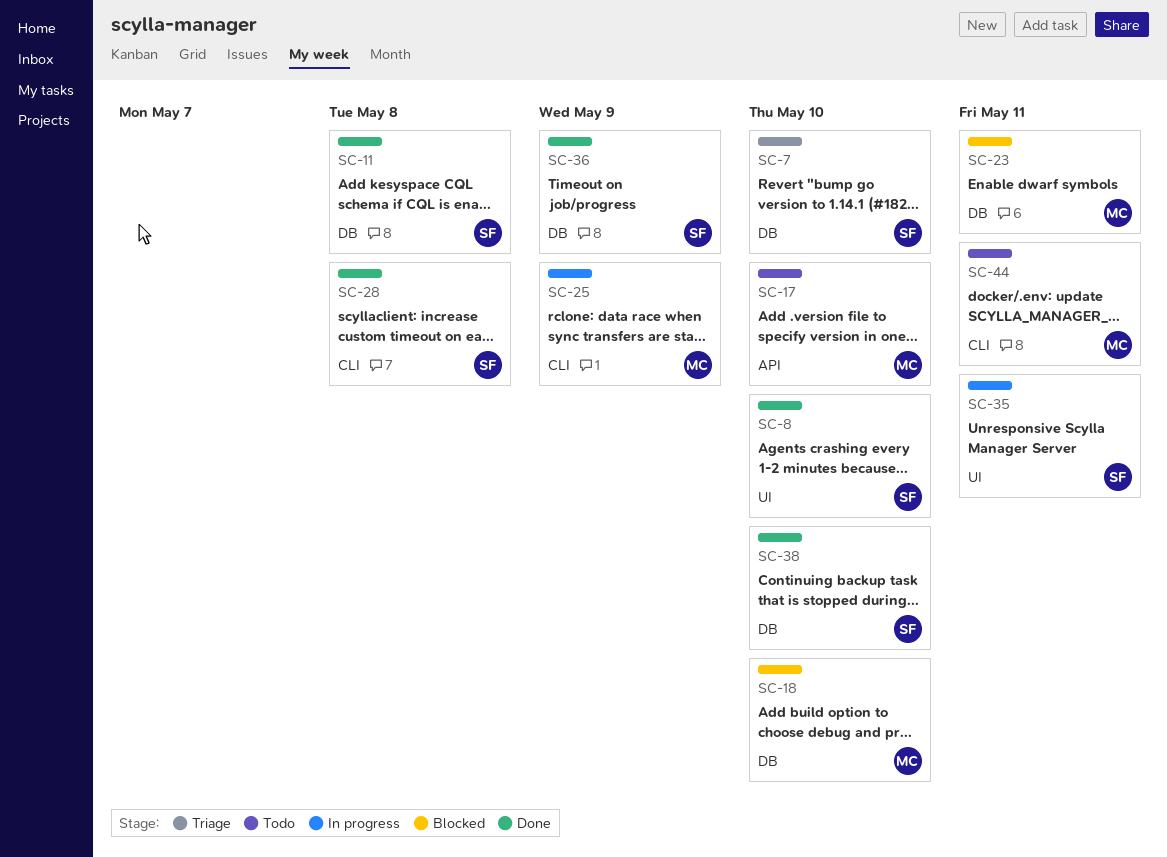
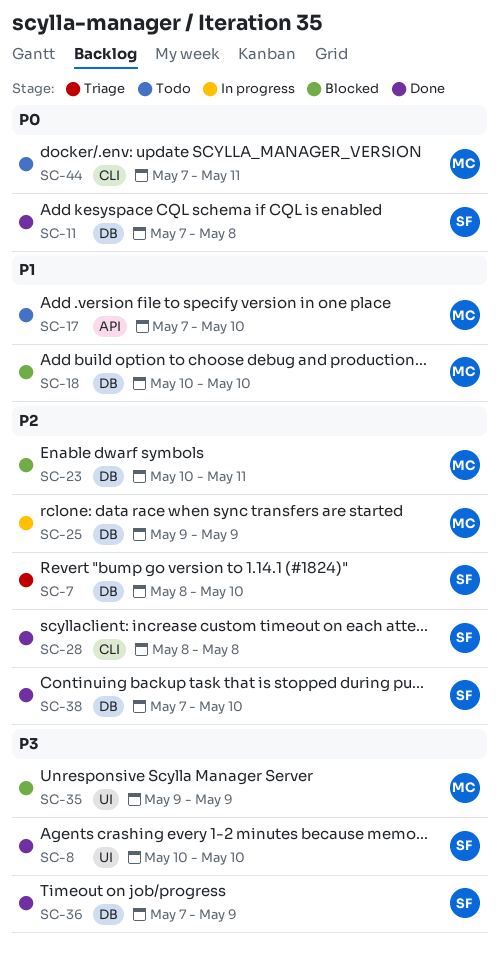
SC-25, label: CLI -> DB
SC-35, status: In progress -> Blocked
SC-35, owner: SF -> MC
SC-35, due: May 11 -> May 9

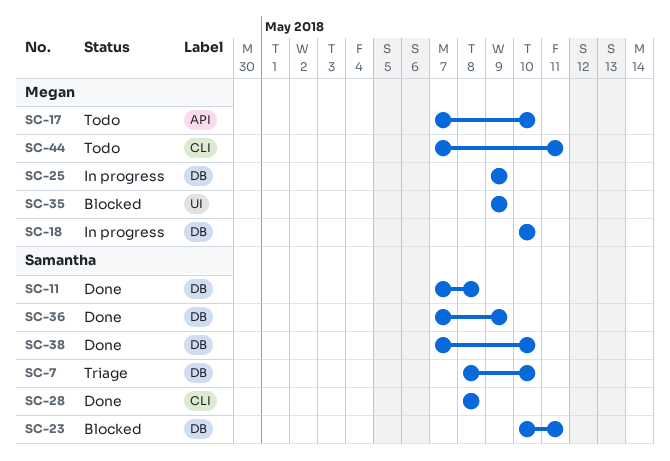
SC-8: present -> none
SC-18, status: Blocked -> In progress
SC-23, owner: Megan -> Samantha

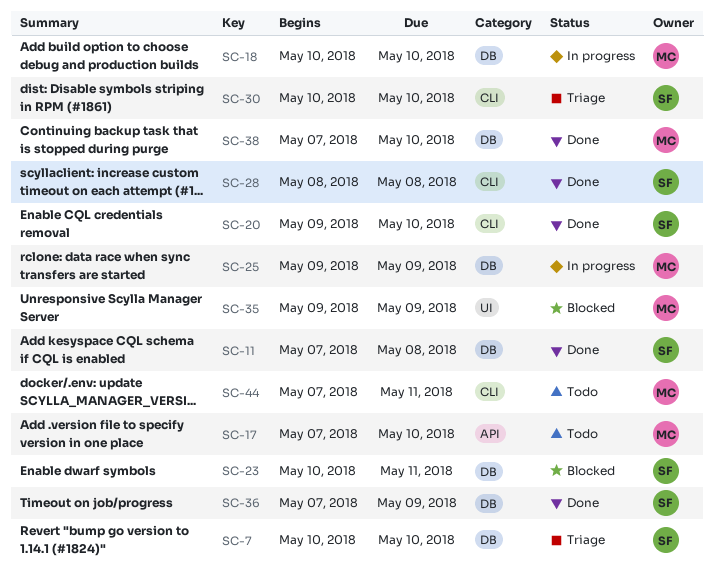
SC-7, start: May 8 -> May 10
SC-20: none -> present
SC-30: none -> present
SC-38, owner: Samantha -> Megan

